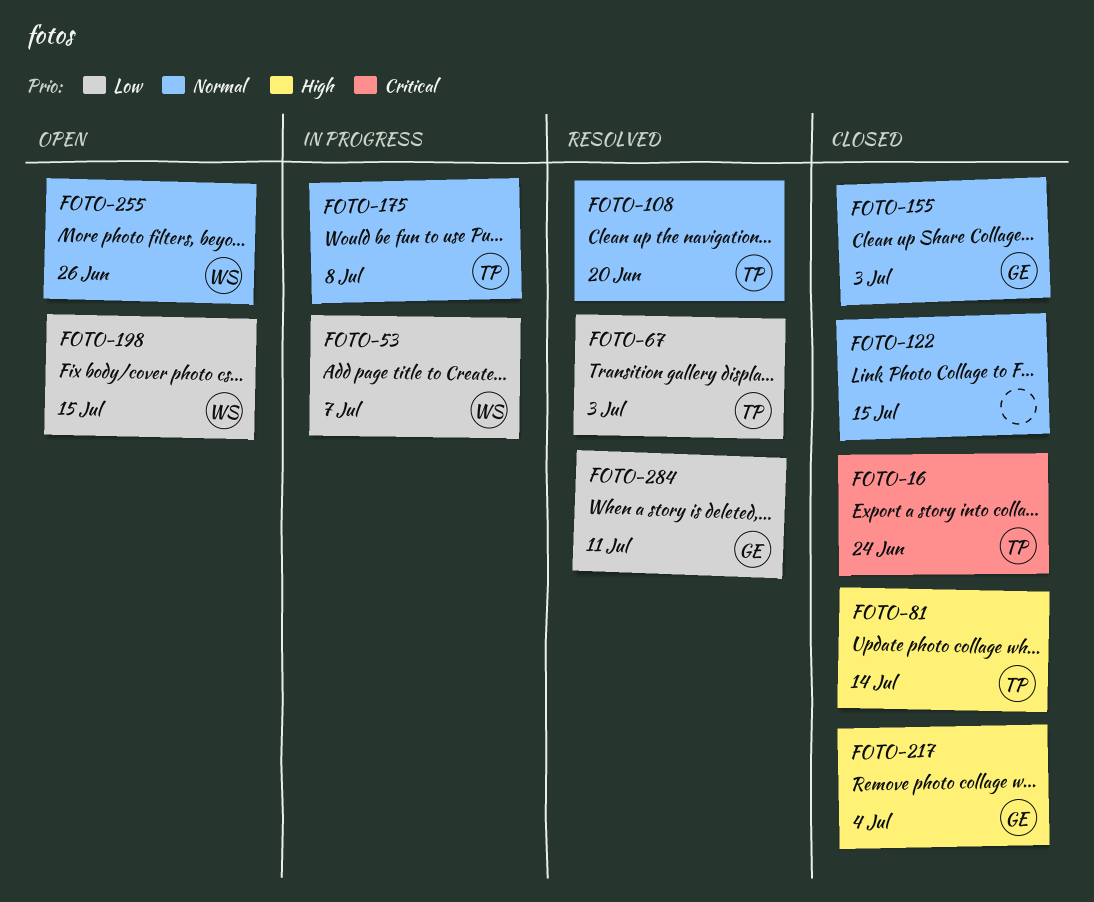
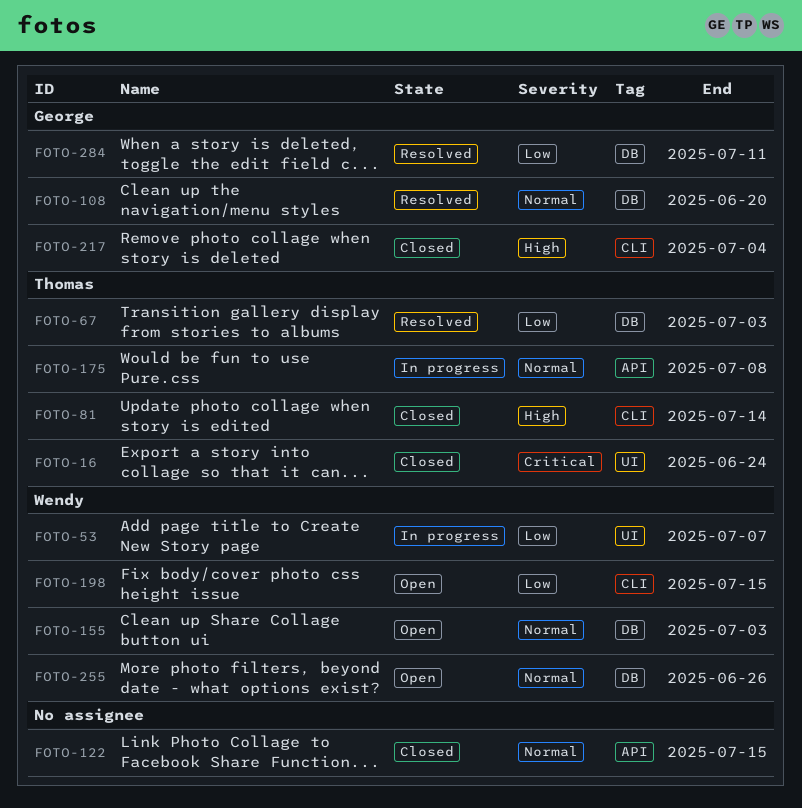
FOTO-108, owner: Thomas -> George
FOTO-155, status: Closed -> Open
FOTO-155, owner: George -> Wendy

